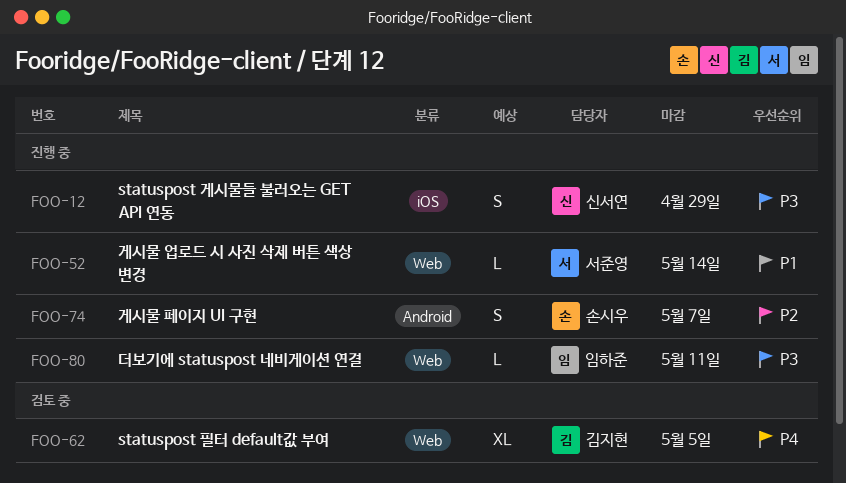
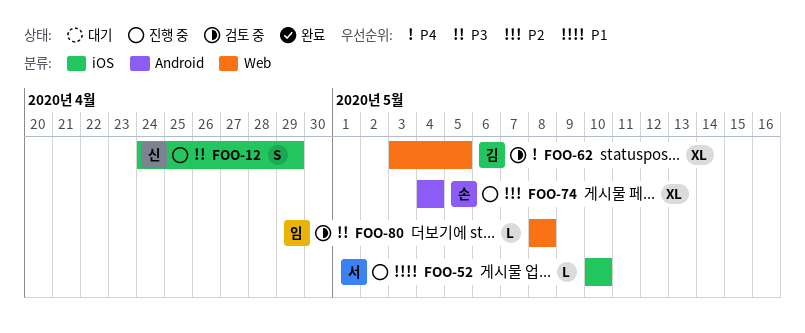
FOO-52, label: Web -> iOS
FOO-52, due: May 14 -> May 10
FOO-74, estimate: S -> XL
FOO-74, due: May 7 -> May 4
FOO-80, status: 진행 중 -> 검토 중
FOO-80, due: May 11 -> May 8

